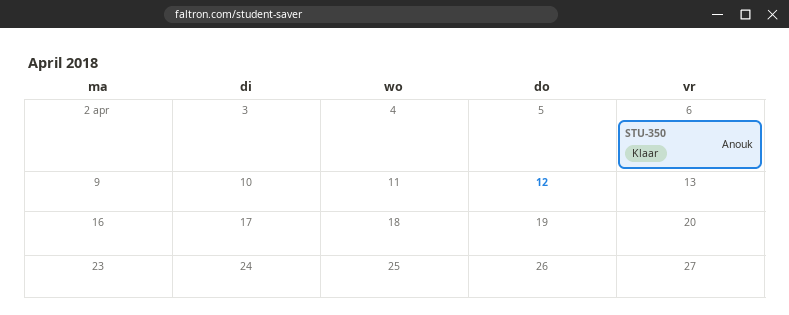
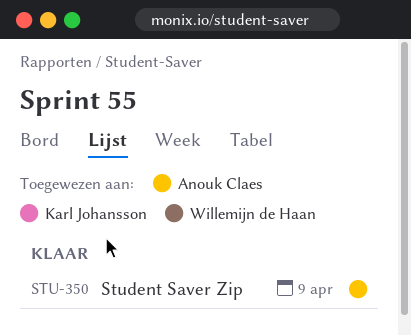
STU-350, due: Apr 6 -> Apr 9

